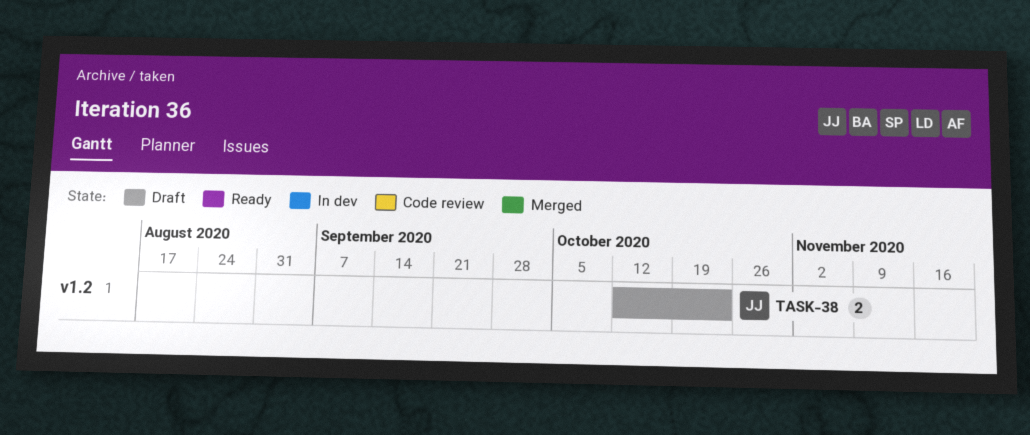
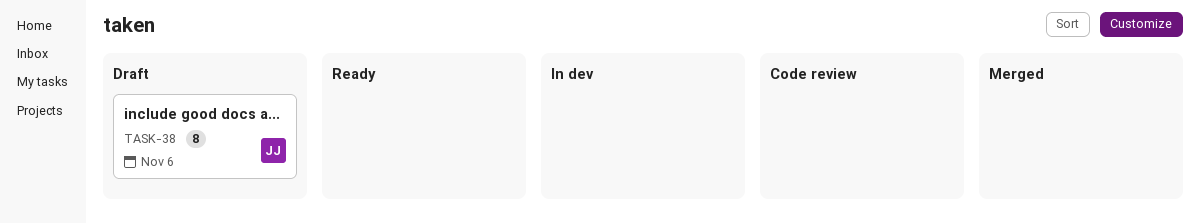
TASK-38, estimate: 2 -> 8
TASK-38, due: Oct 23 -> Nov 6

